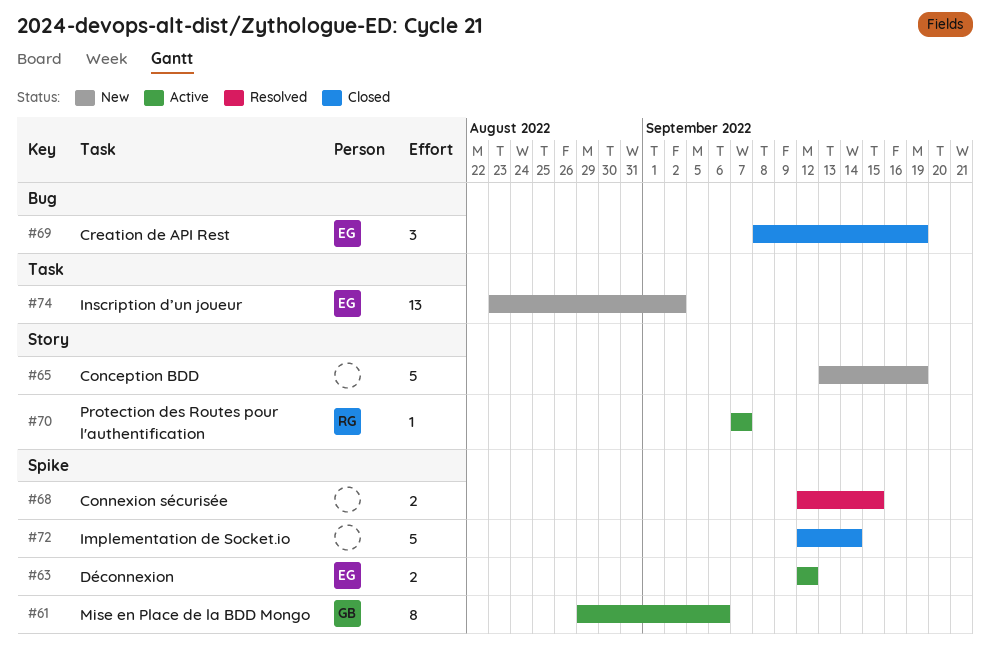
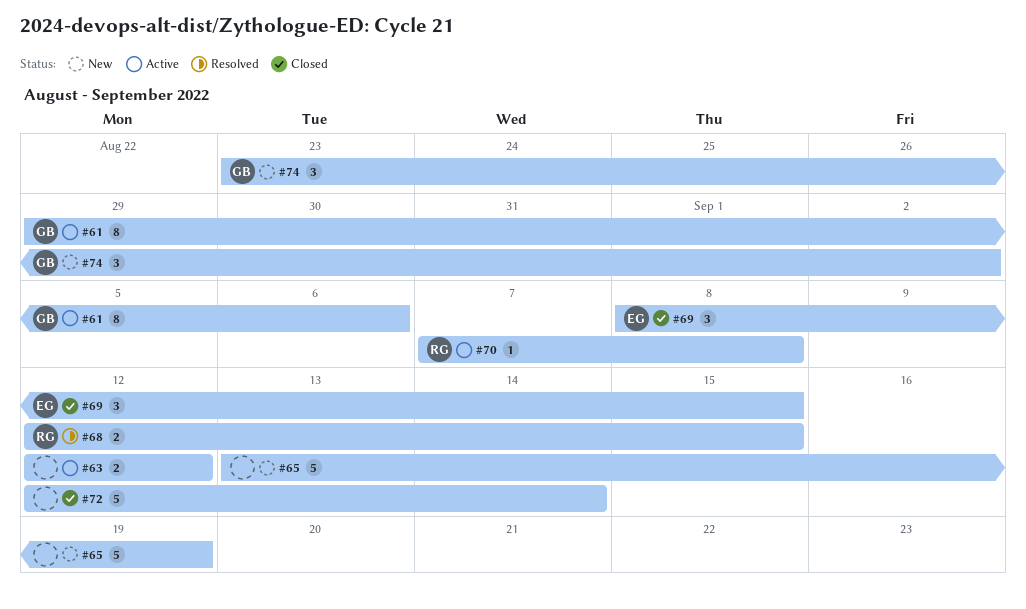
#63, owner: EG -> none
#68, owner: none -> RG
#69, due: Sep 19 -> Sep 15
#70, due: Sep 7 -> Sep 8
#74, owner: EG -> GB
#74, estimate: 13 -> 3

